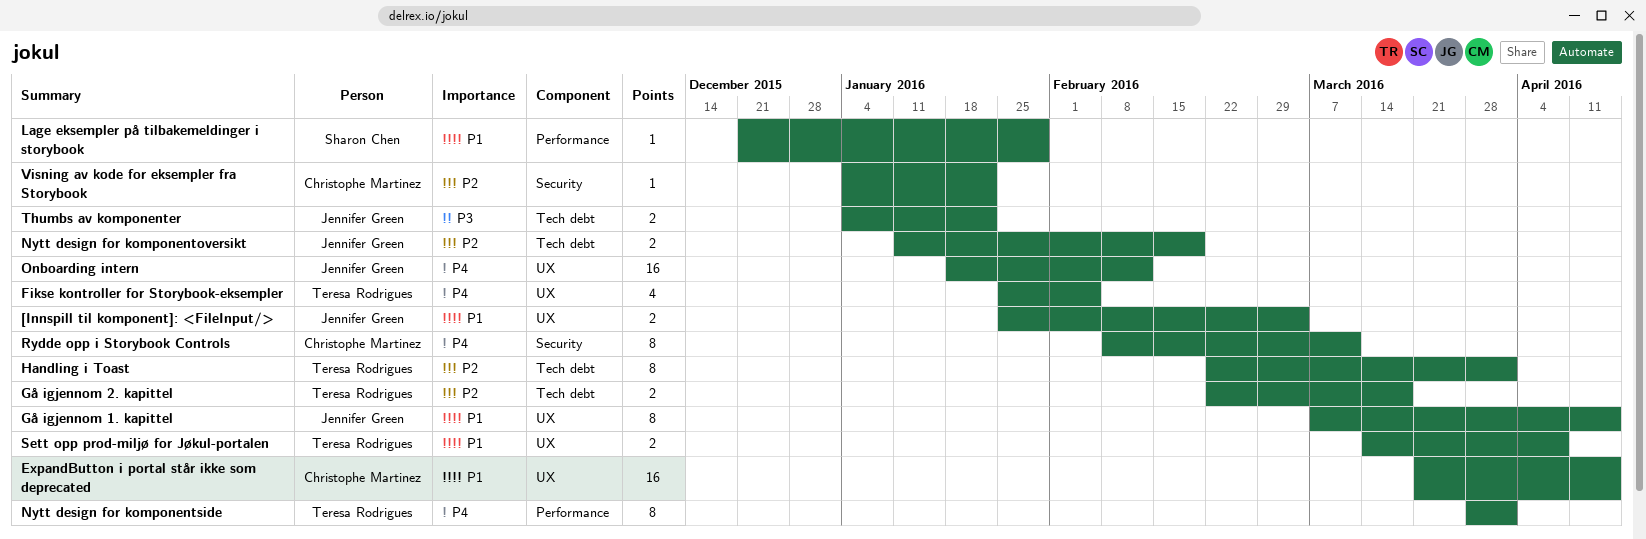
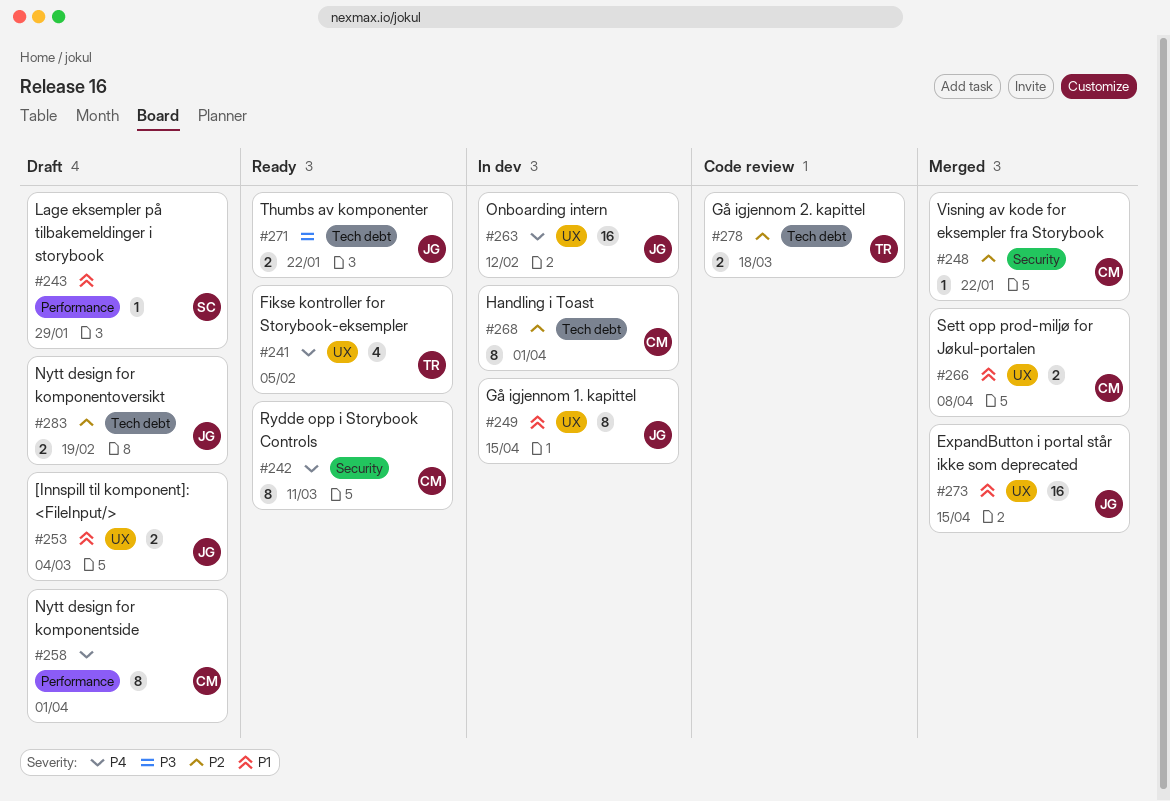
ExpandButton i portal står ikke som deprecated, owner: Christophe Martinez -> Jennifer Green
Handling i Toast, owner: Teresa Rodrigues -> Christophe Martinez
Nytt design for komponentside, owner: Teresa Rodrigues -> Christophe Martinez
Sett opp prod-miljø for Jøkul-portalen, owner: Teresa Rodrigues -> Christophe Martinez

